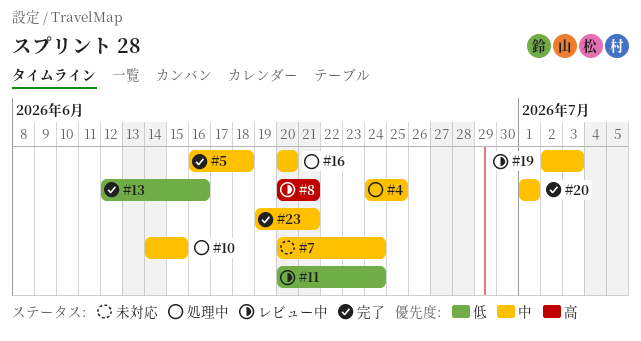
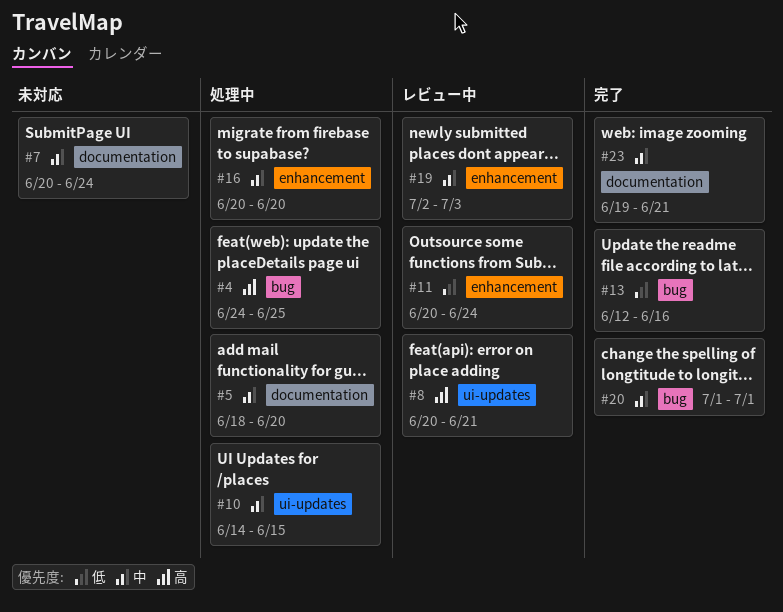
#4, priority: 中 -> 高
#5, status: 完了 -> 処理中
#5, start: Jun 16 -> Jun 18
#5, due: Jun 18 -> Jun 20

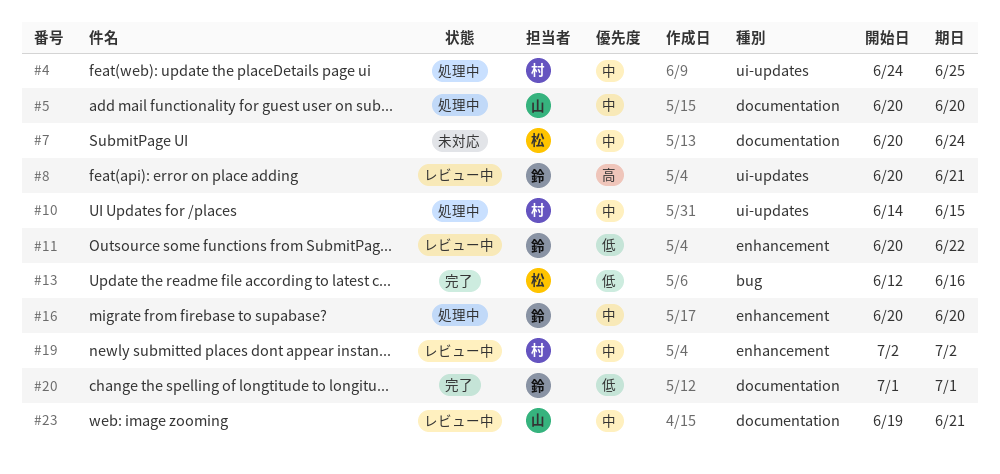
#4, priority: 高 -> 中
#4, label: bug -> ui-updates
#5, start: Jun 18 -> Jun 20
#11, due: Jun 24 -> Jun 22
#19, due: Jul 3 -> Jul 2
#20, priority: 中 -> 低
#20, label: bug -> documentation
#23, status: 完了 -> レビュー中

